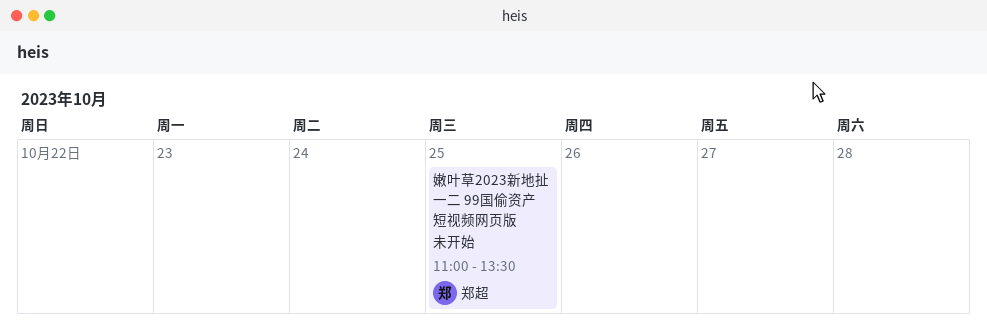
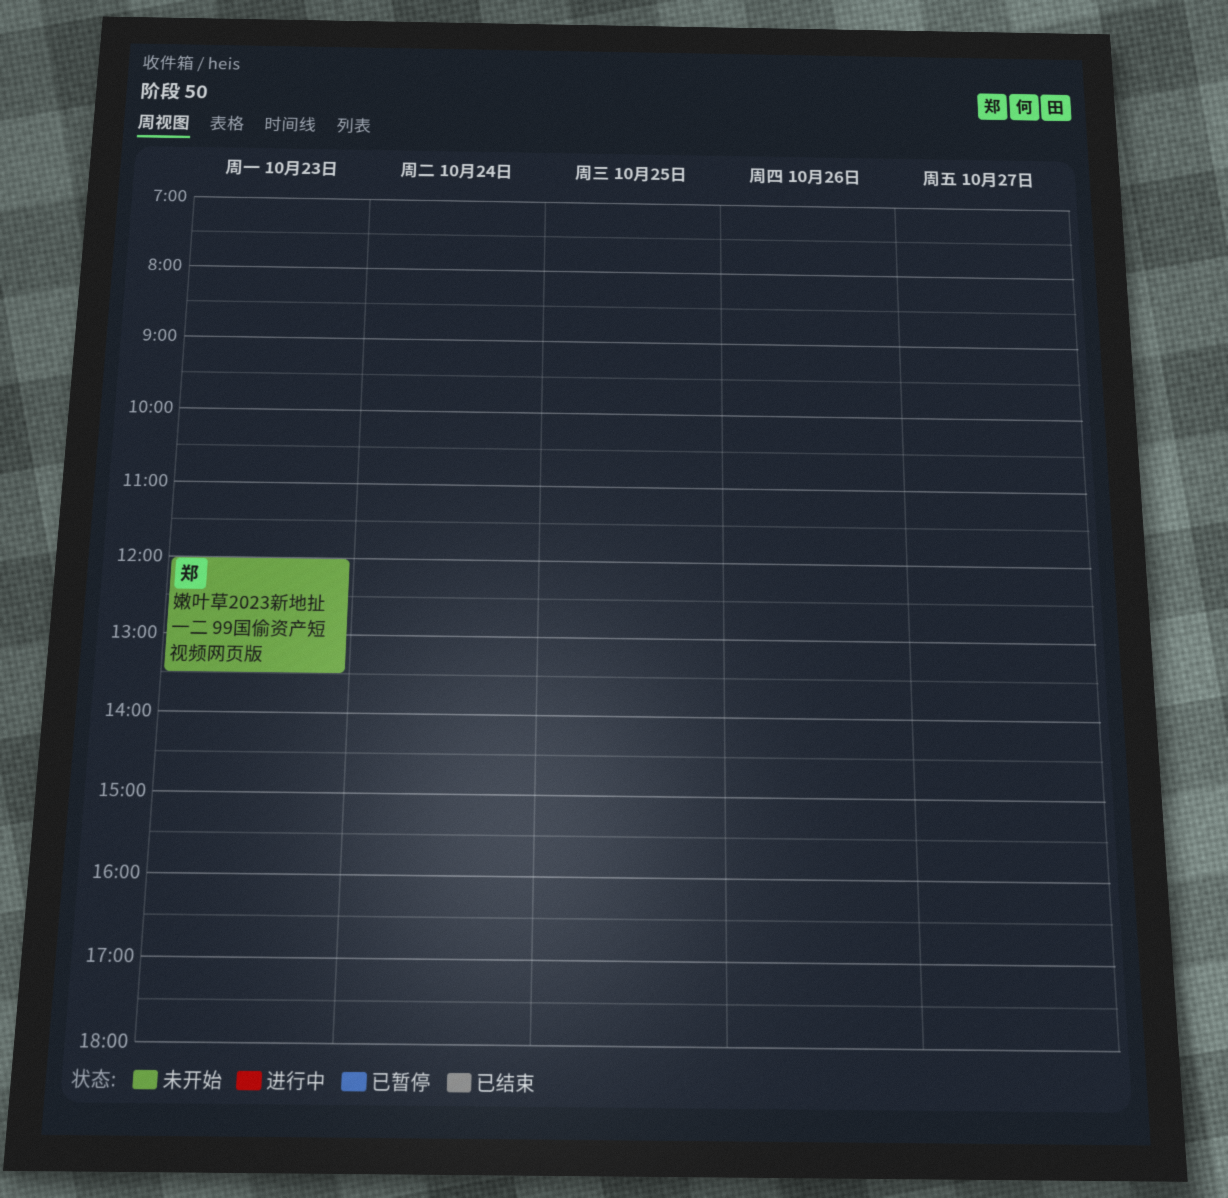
嫩叶草2023新地扯一二 99国偷资产短视频网页版, day: Oct 25 -> Oct 23
嫩叶草2023新地扯一二 99国偷资产短视频网页版, begins: 11:00 -> 12:00

